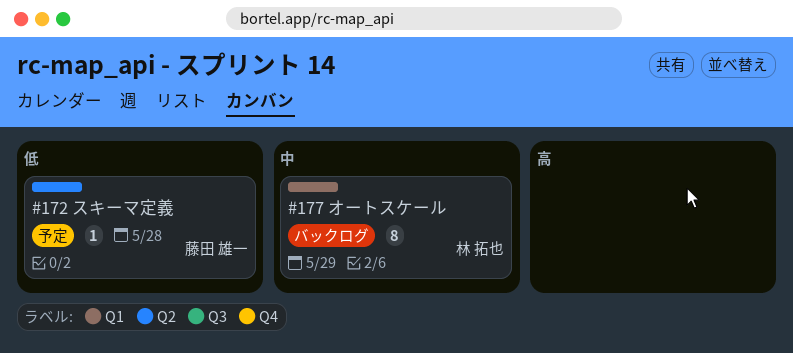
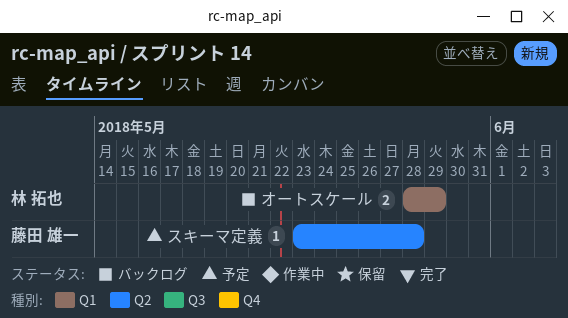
オートスケール, estimate: 8 -> 2

